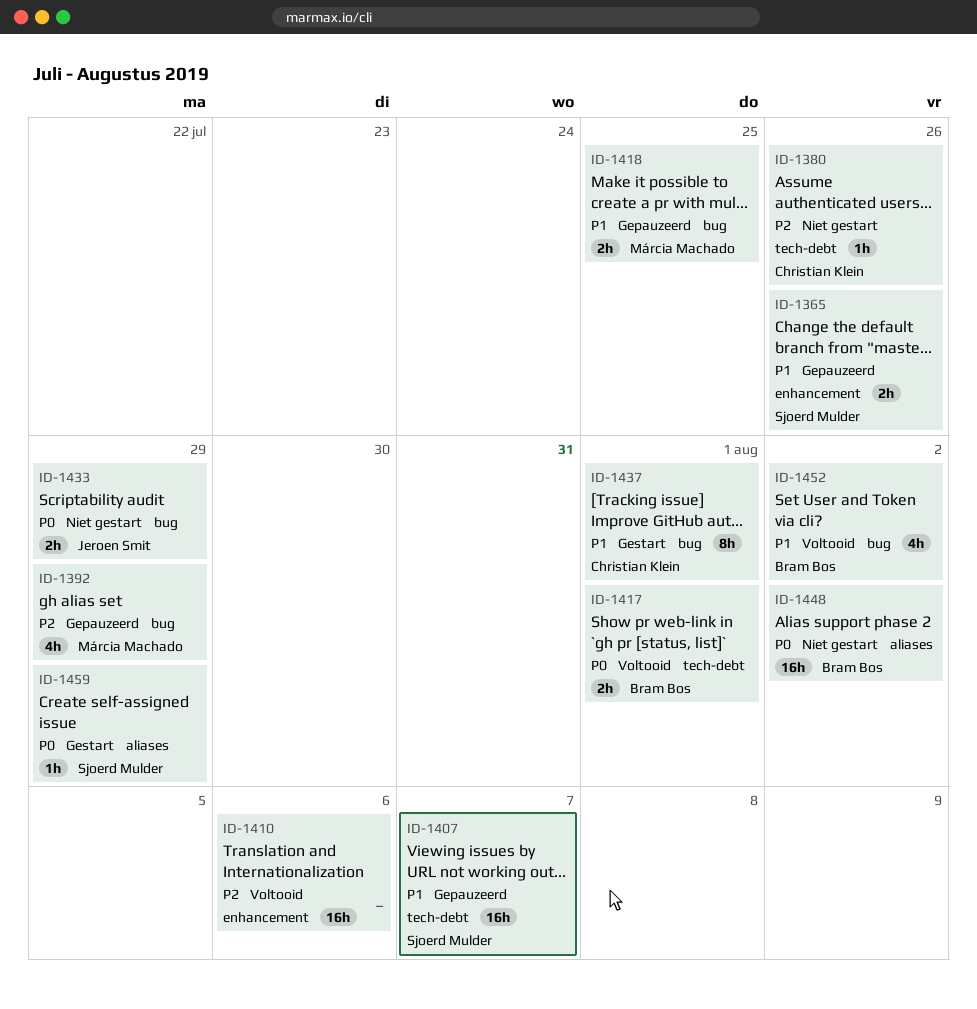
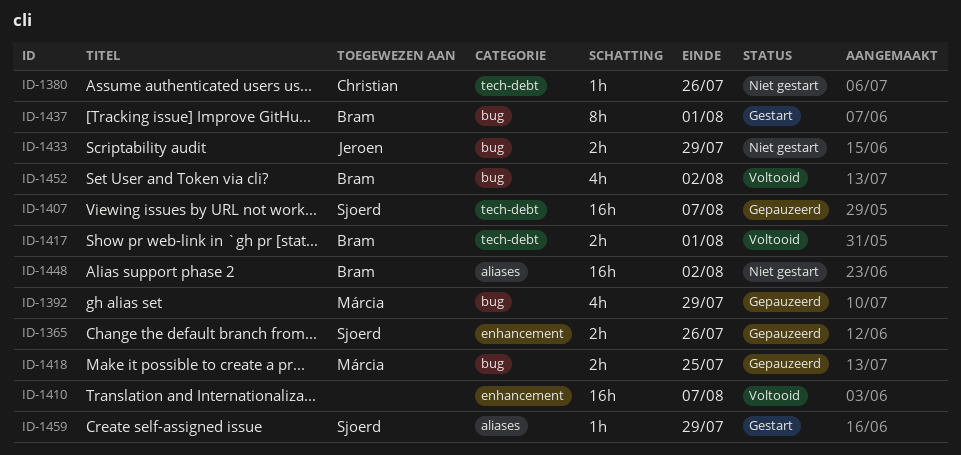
ID-1410, due: Aug 6 -> Aug 7
ID-1437, owner: Christian Klein -> Bram Bos

